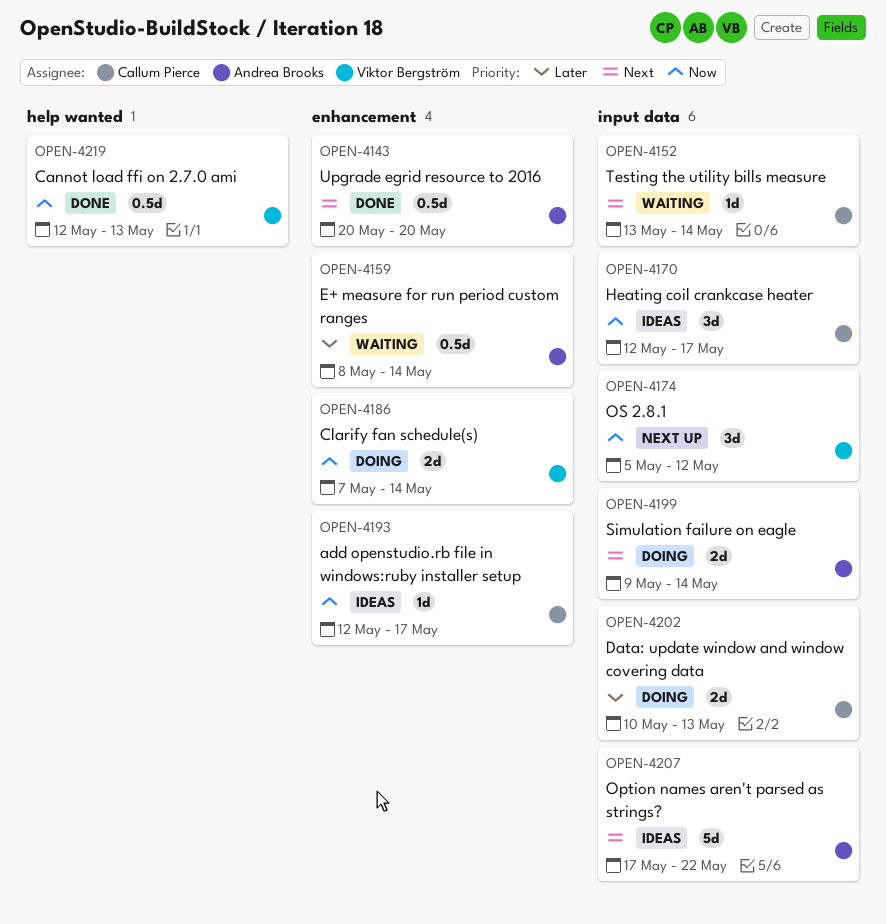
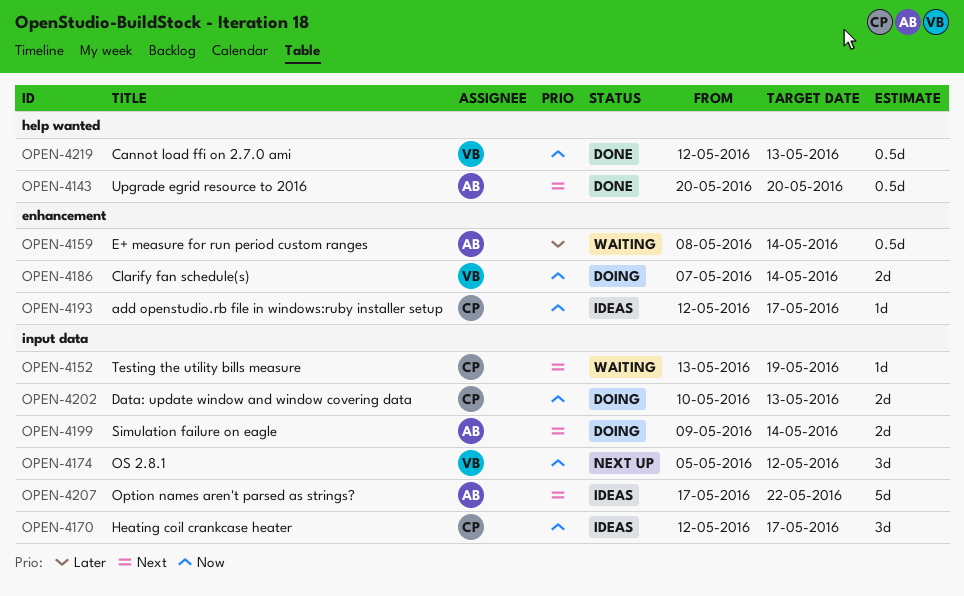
OPEN-4143, label: enhancement -> help wanted
OPEN-4152, due: May 14 -> May 19
OPEN-4202, priority: Later -> Now

